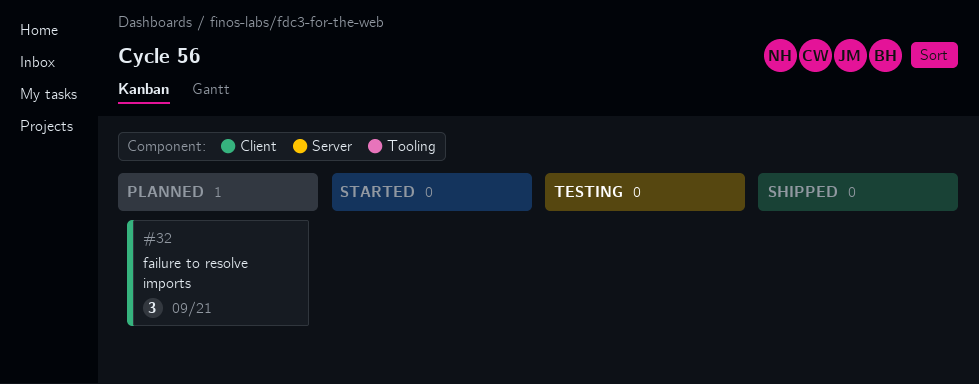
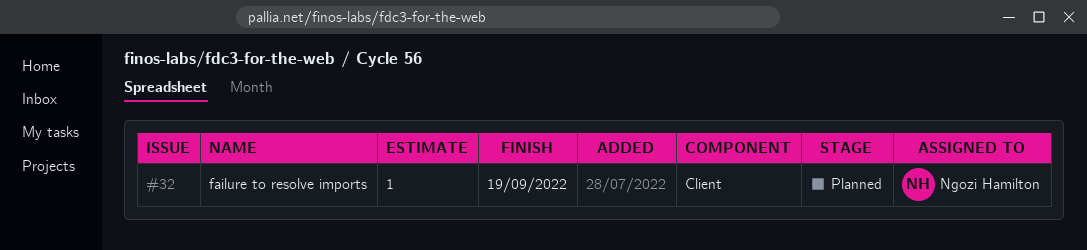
#32, estimate: 3 -> 1
#32, due: Sep 21 -> Sep 19

